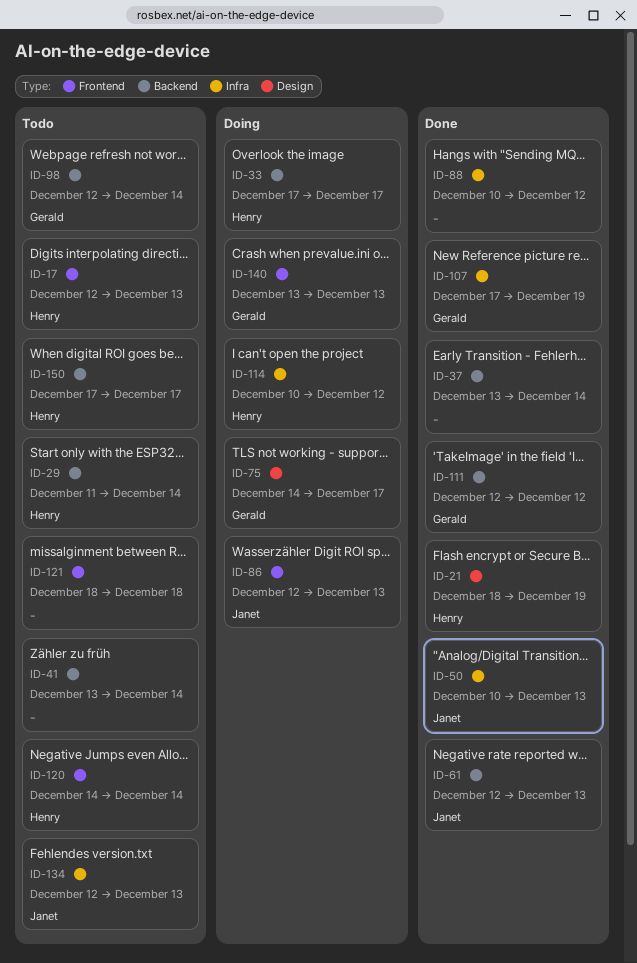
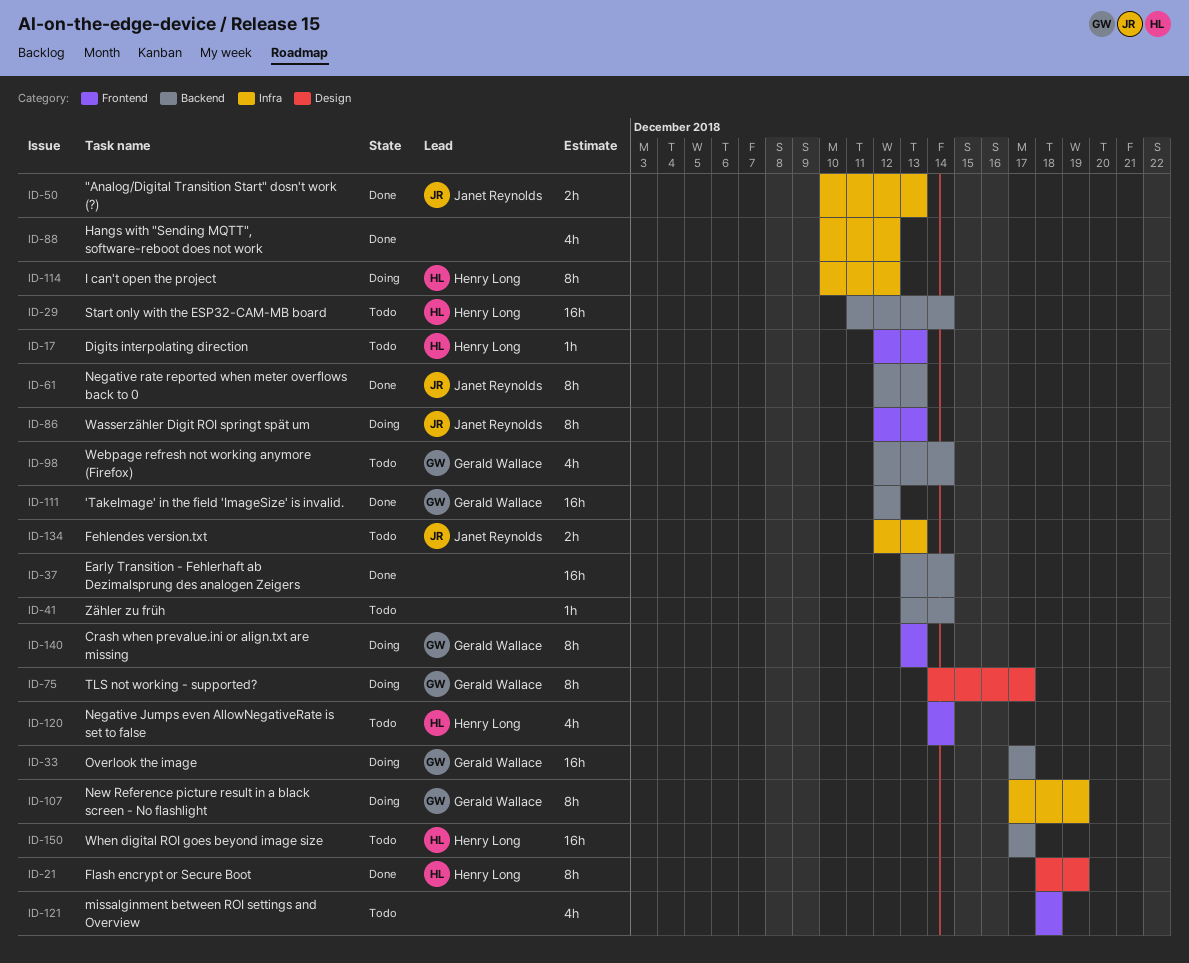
ID-33, owner: Henry Long -> Gerald Wallace
ID-107, status: Done -> Doing

